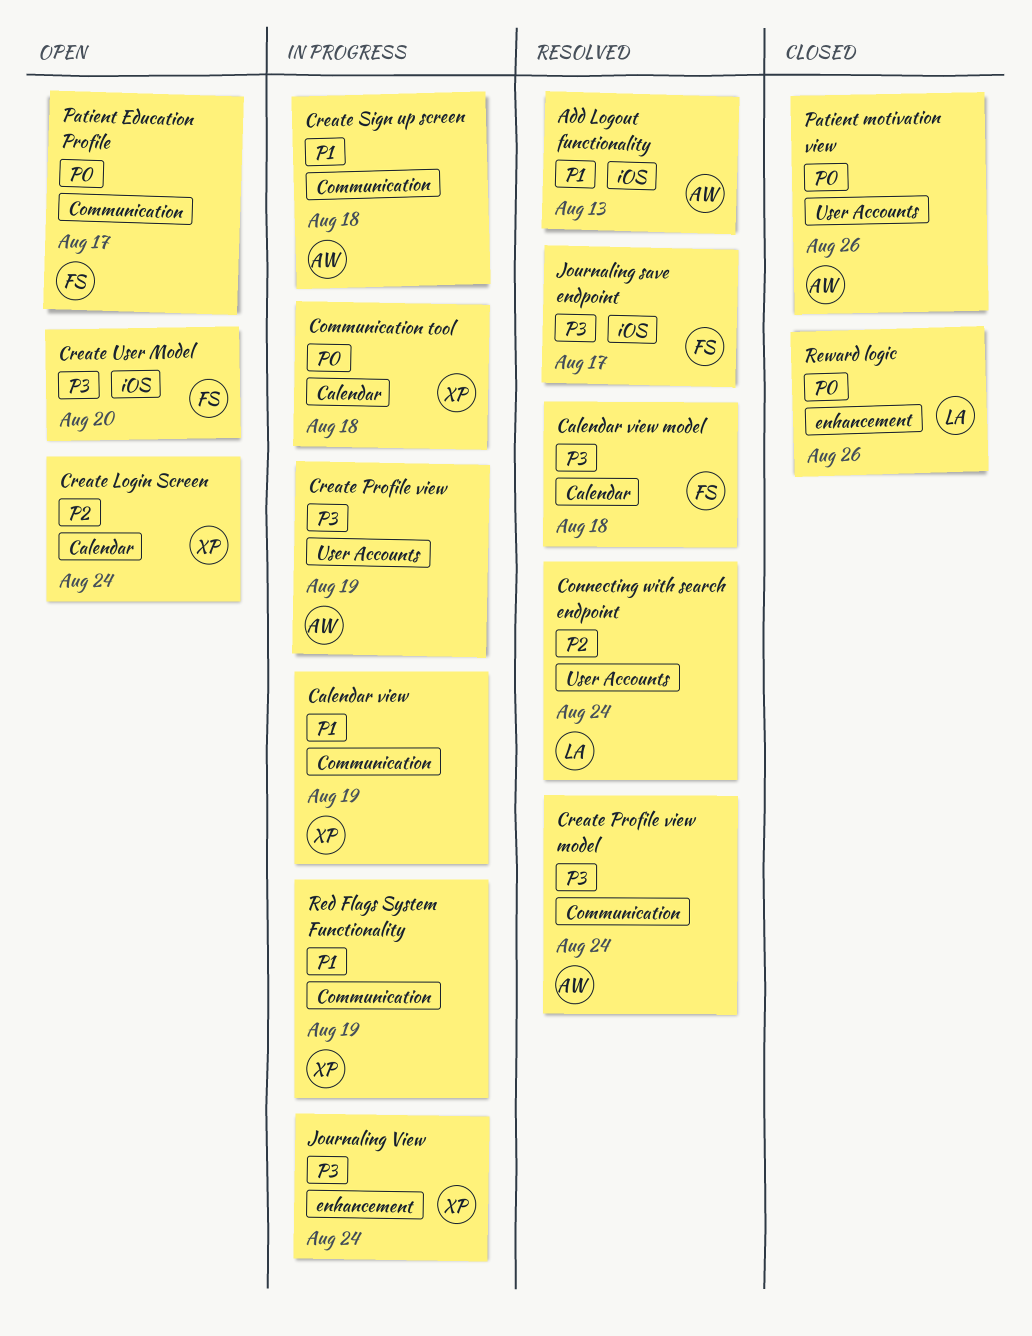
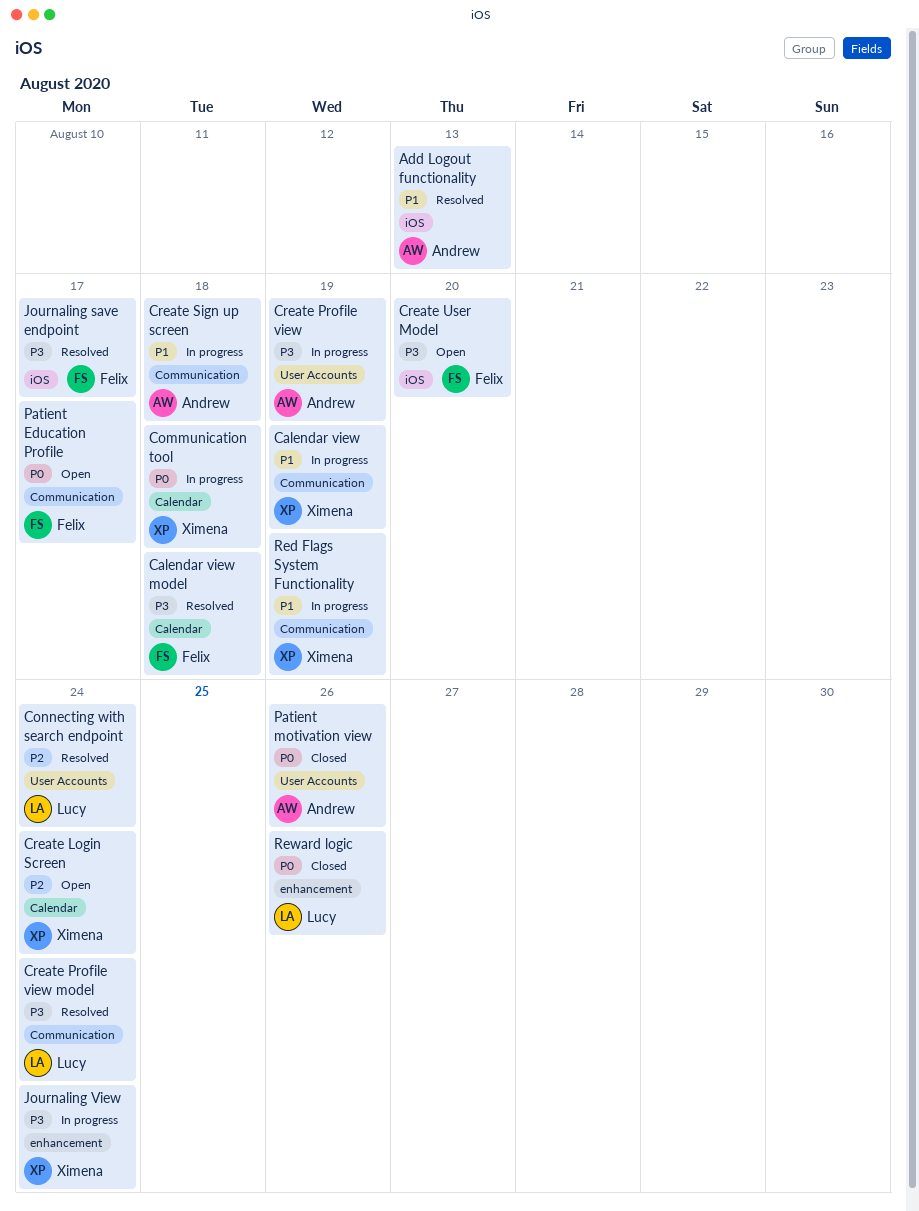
Create Profile view model, owner: Andrew -> Lucy

